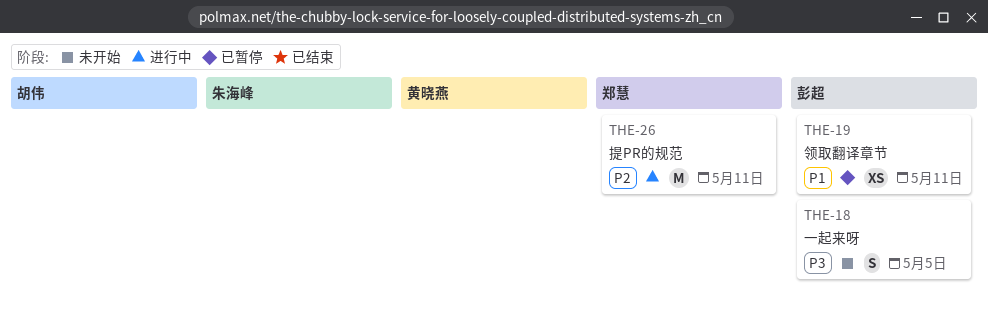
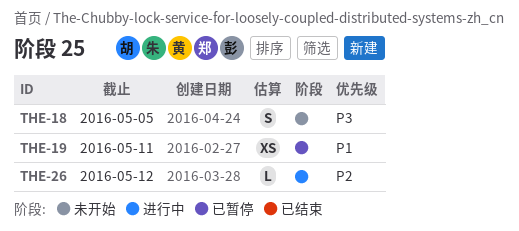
THE-26, estimate: M -> L
THE-26, due: May 11 -> May 12

